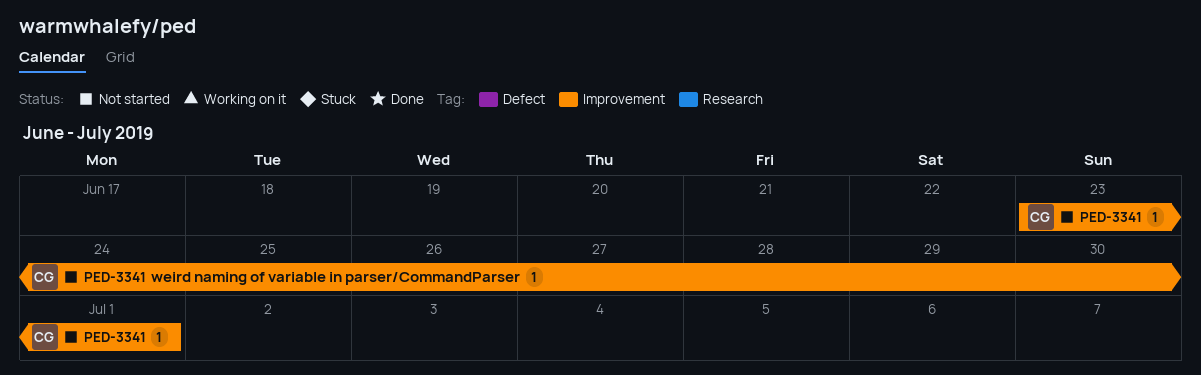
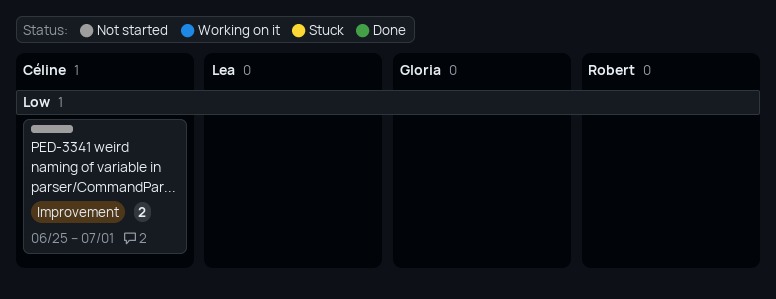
PED-3341, estimate: 1 -> 2
PED-3341, start: Jun 23 -> Jun 25

